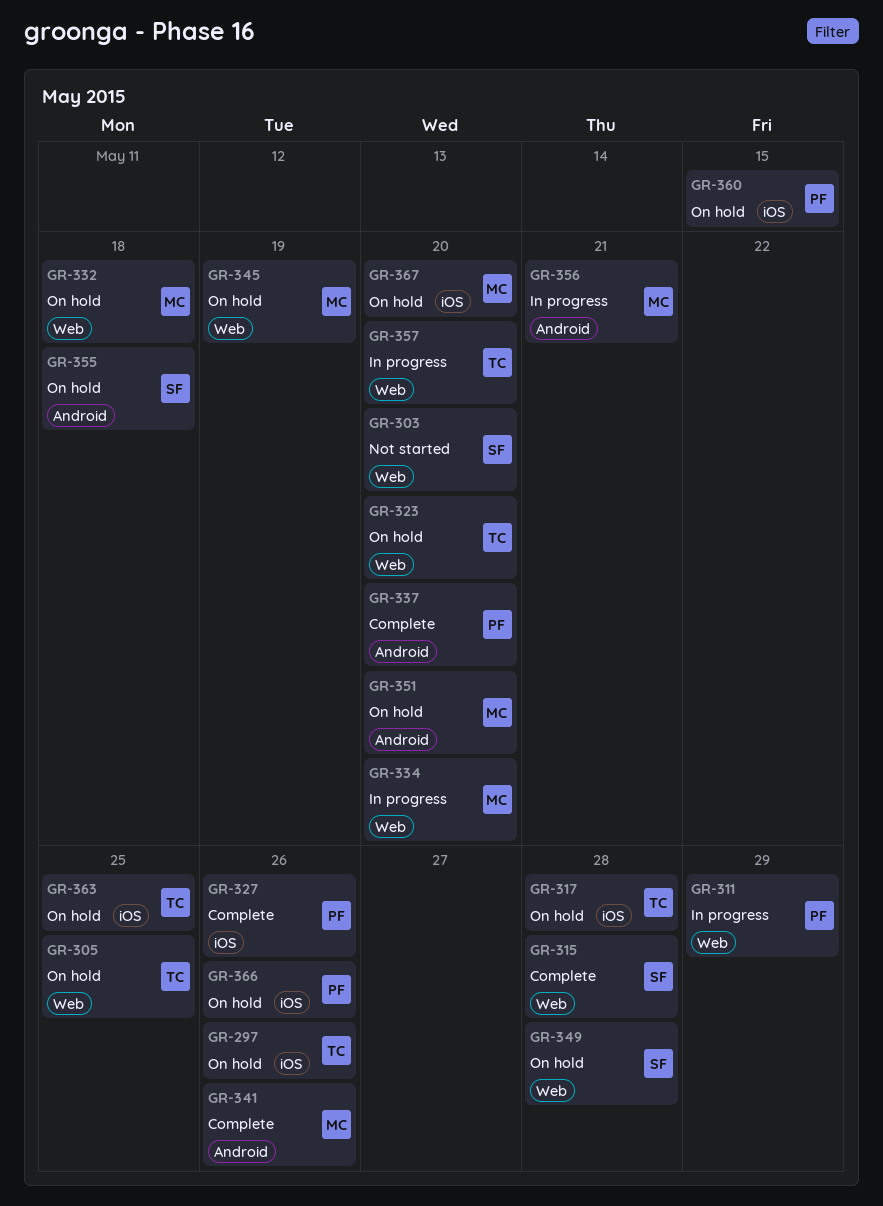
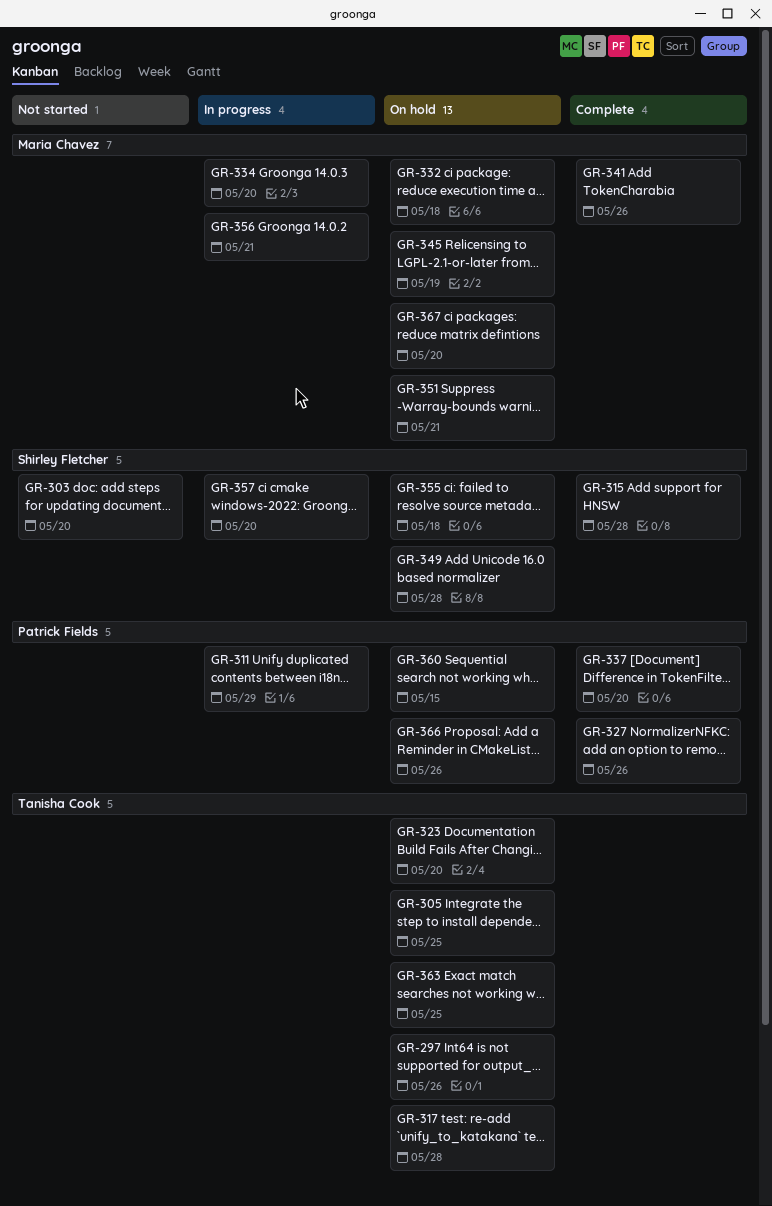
GR-351, due: May 20 -> May 21
GR-357, owner: Tanisha Cook -> Shirley Fletcher

